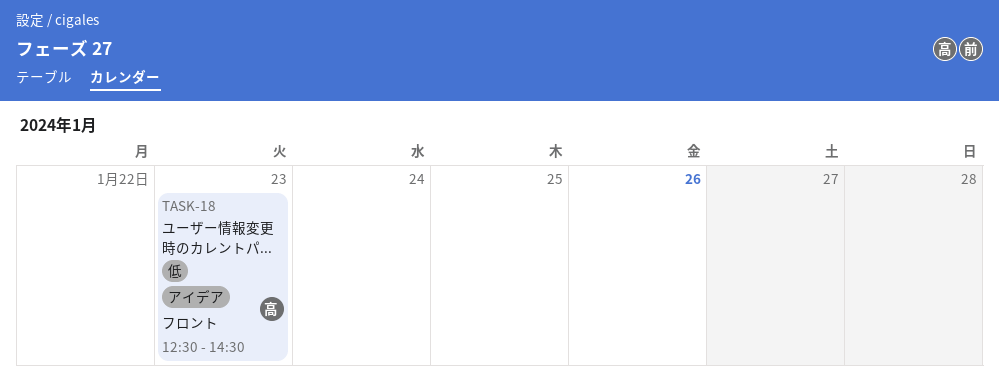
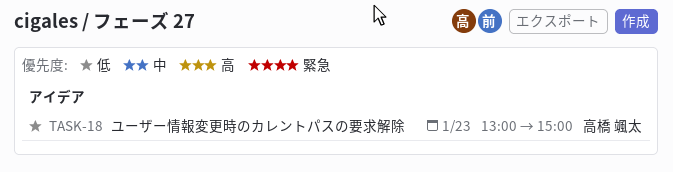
TASK-18, begins: 12:30 -> 13:00
TASK-18, ends: 14:30 -> 15:00

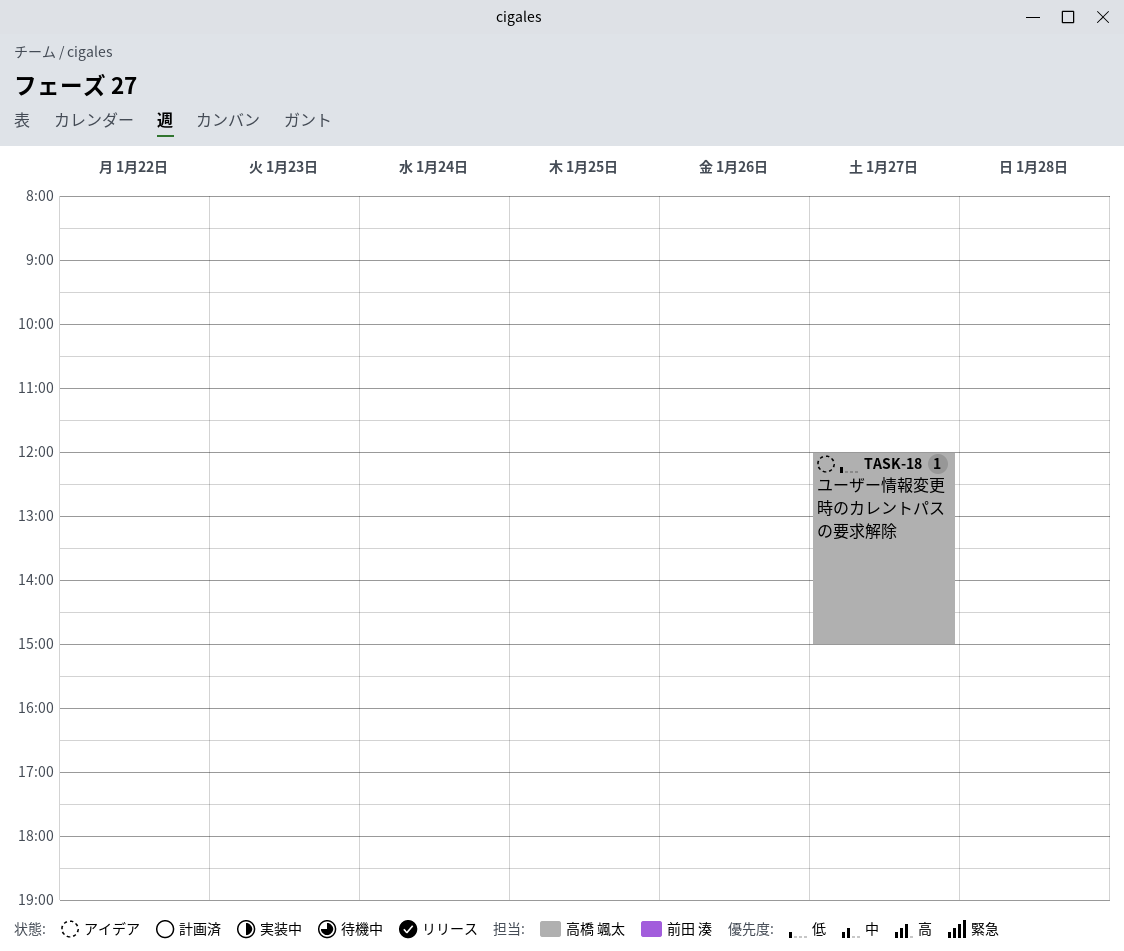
TASK-18, day: Jan 23 -> Jan 27
TASK-18, begins: 13:00 -> 12:00

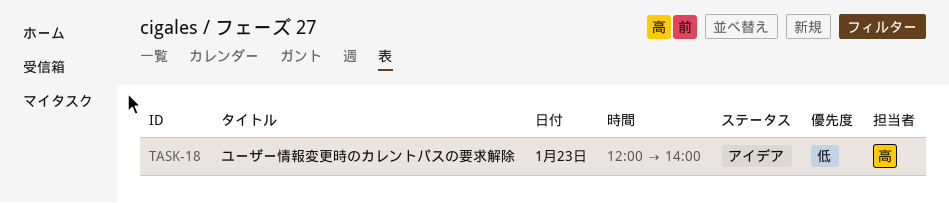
TASK-18, day: Jan 27 -> Jan 23
TASK-18, ends: 15:00 -> 14:00

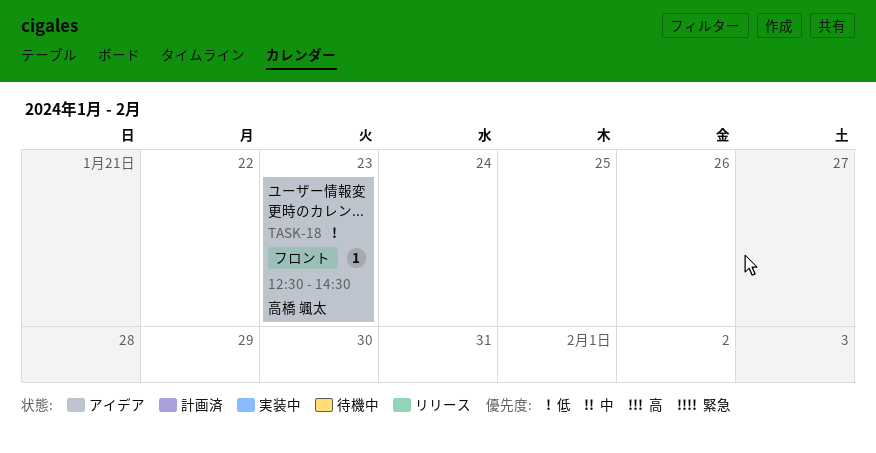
TASK-18, begins: 12:00 -> 12:30
TASK-18, ends: 14:00 -> 14:30

